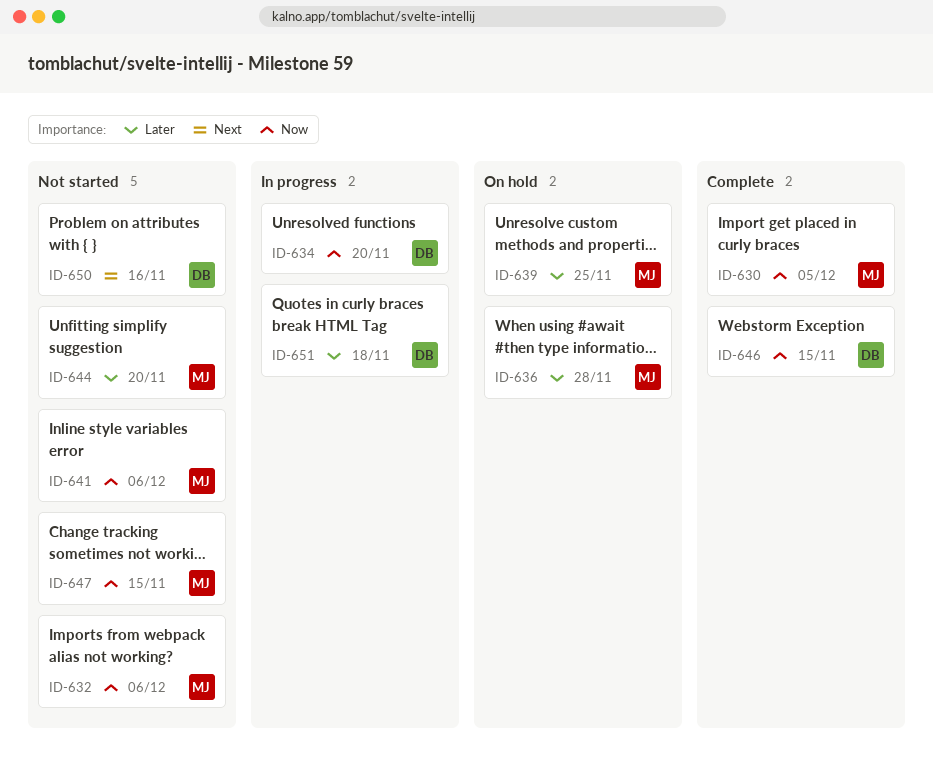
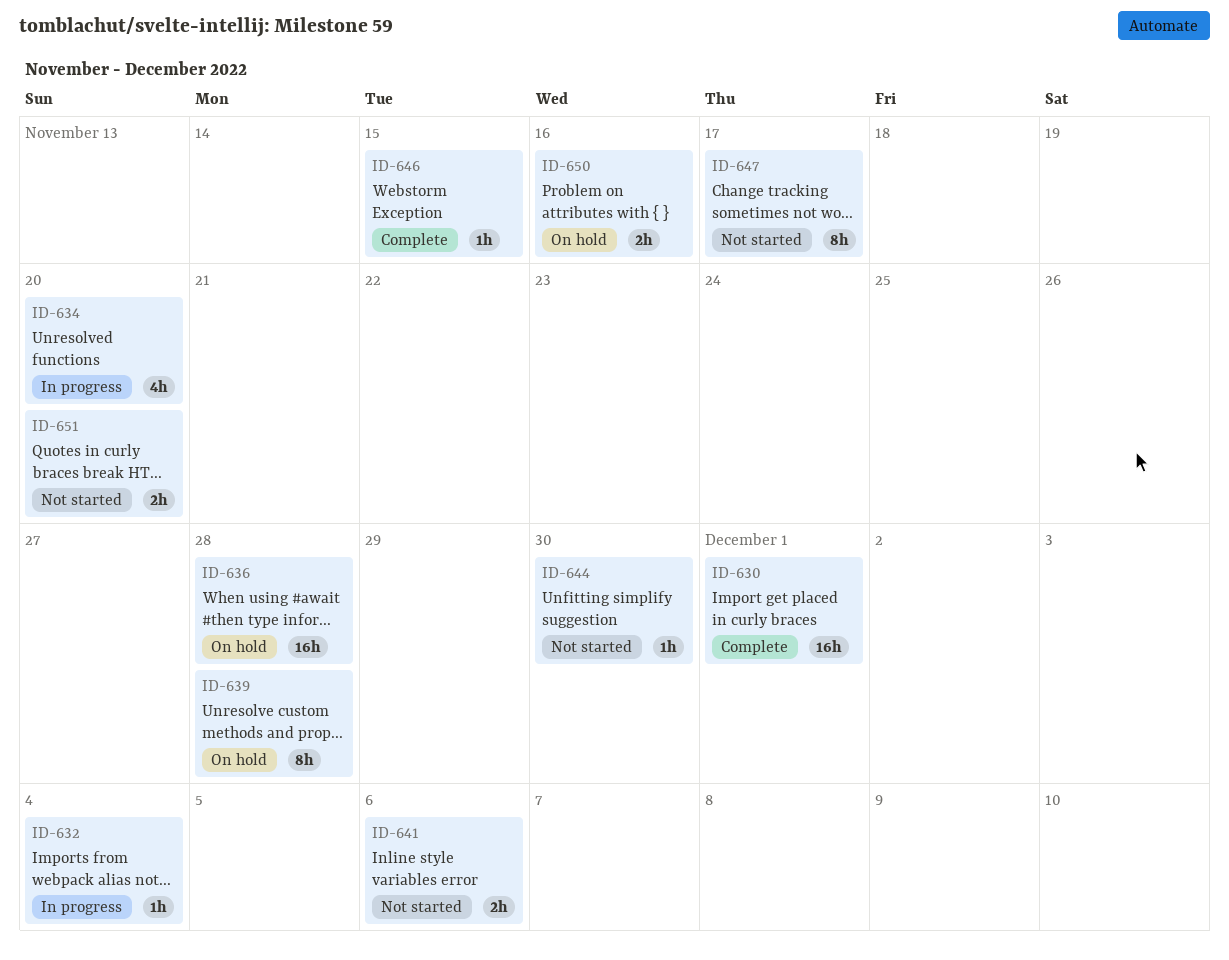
ID-630, due: Dec 5 -> Dec 1
ID-632, status: Not started -> In progress
ID-632, due: Dec 6 -> Dec 4
ID-639, due: Nov 25 -> Nov 28
ID-644, due: Nov 20 -> Nov 30
ID-647, due: Nov 15 -> Nov 17
ID-650, status: Not started -> On hold
ID-651, status: In progress -> Not started
ID-651, due: Nov 18 -> Nov 20

